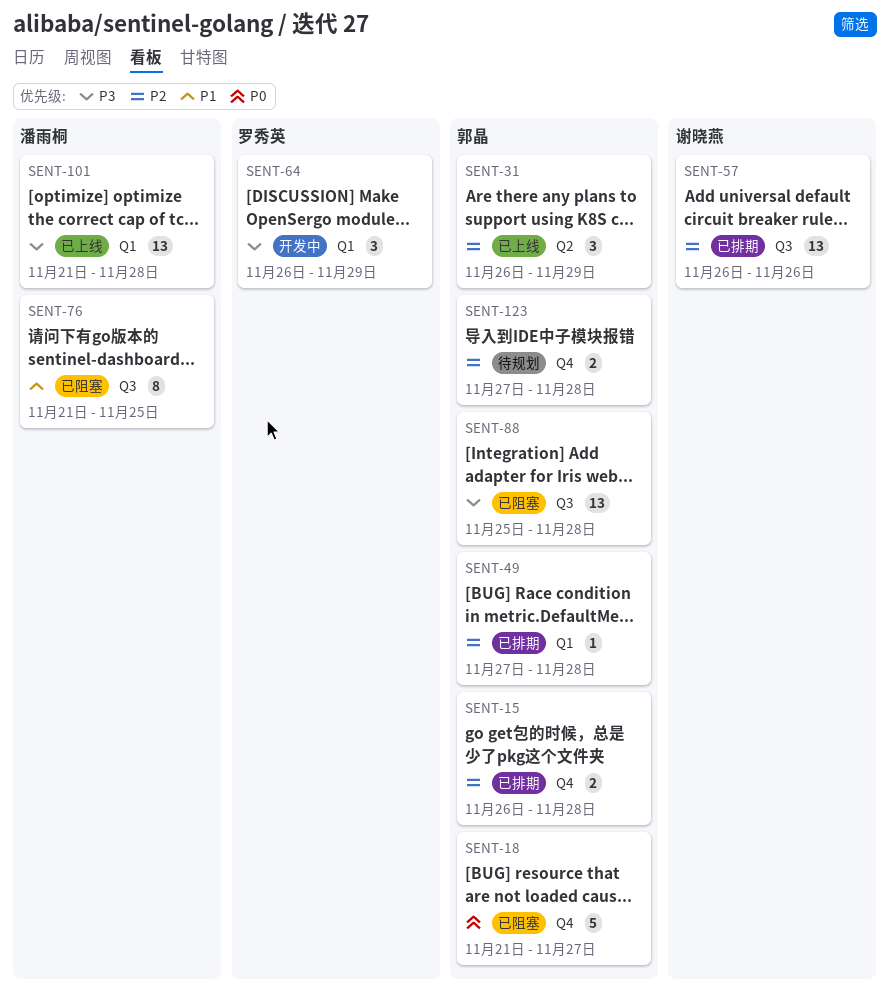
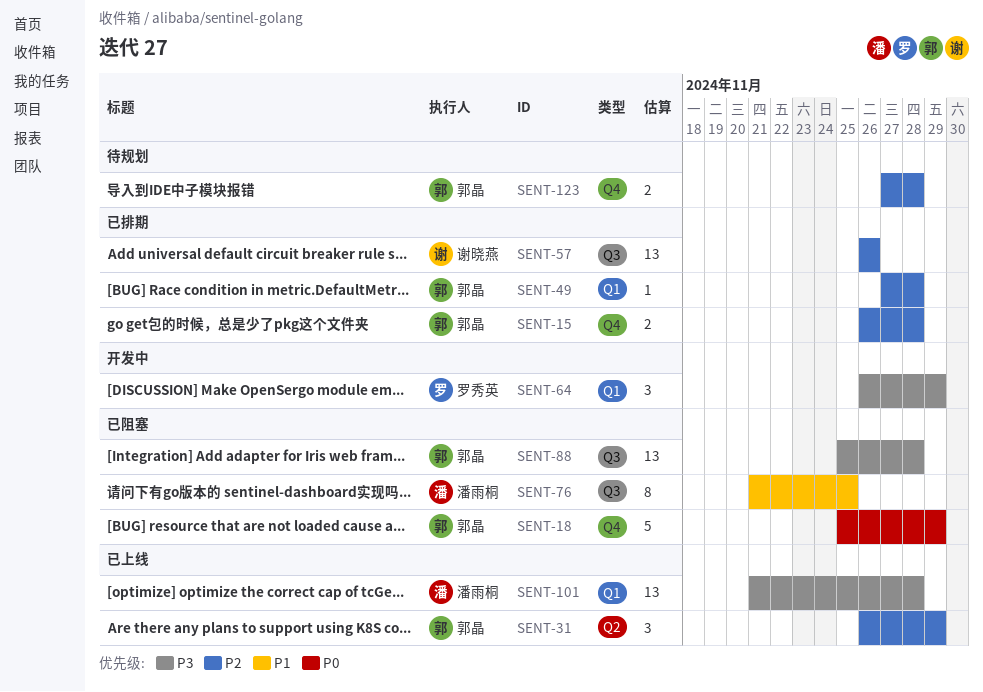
SENT-18, start: Nov 21 -> Nov 25
SENT-18, due: Nov 27 -> Nov 29

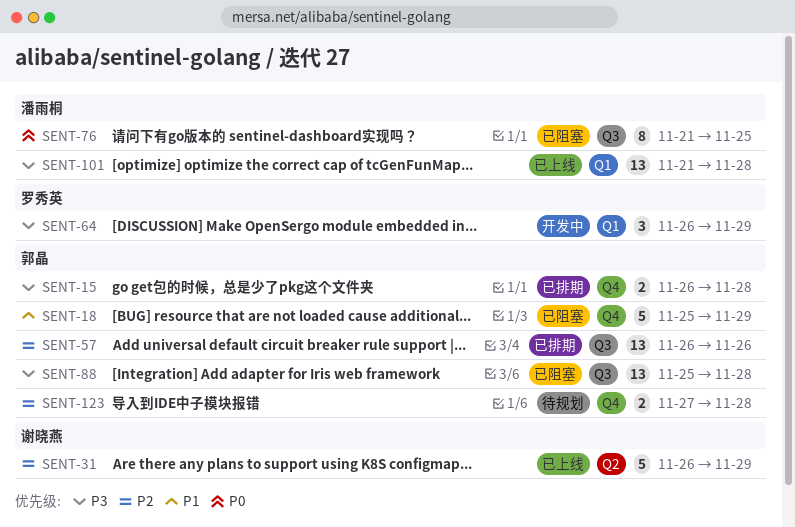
SENT-15, priority: P2 -> P3
SENT-18, priority: P0 -> P1
SENT-31, owner: 郭晶 -> 谢晓燕
SENT-31, estimate: 3 -> 5
SENT-49: present -> none
SENT-57, owner: 谢晓燕 -> 郭晶
SENT-76, priority: P1 -> P0

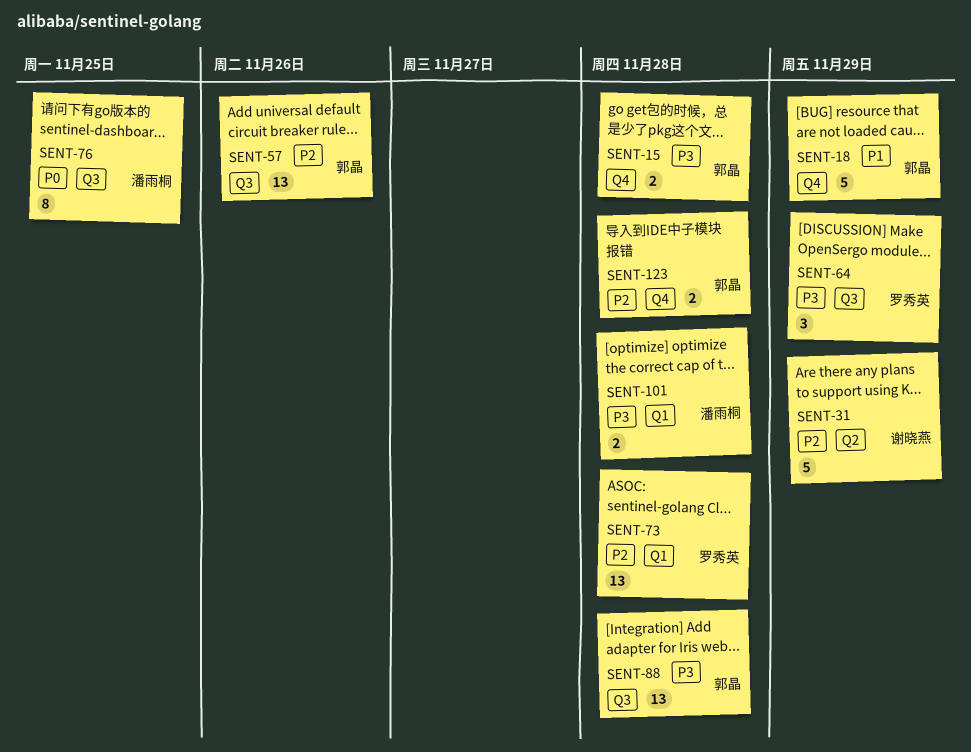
SENT-64, label: Q1 -> Q3
SENT-73: none -> present
SENT-101, estimate: 13 -> 2

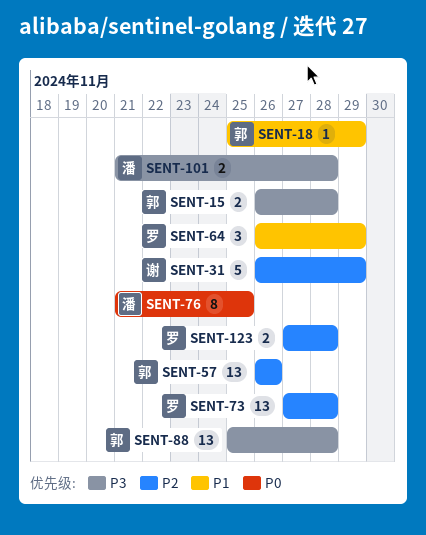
SENT-18, estimate: 5 -> 1
SENT-64, priority: P3 -> P1
SENT-123, owner: 郭晶 -> 罗秀英

